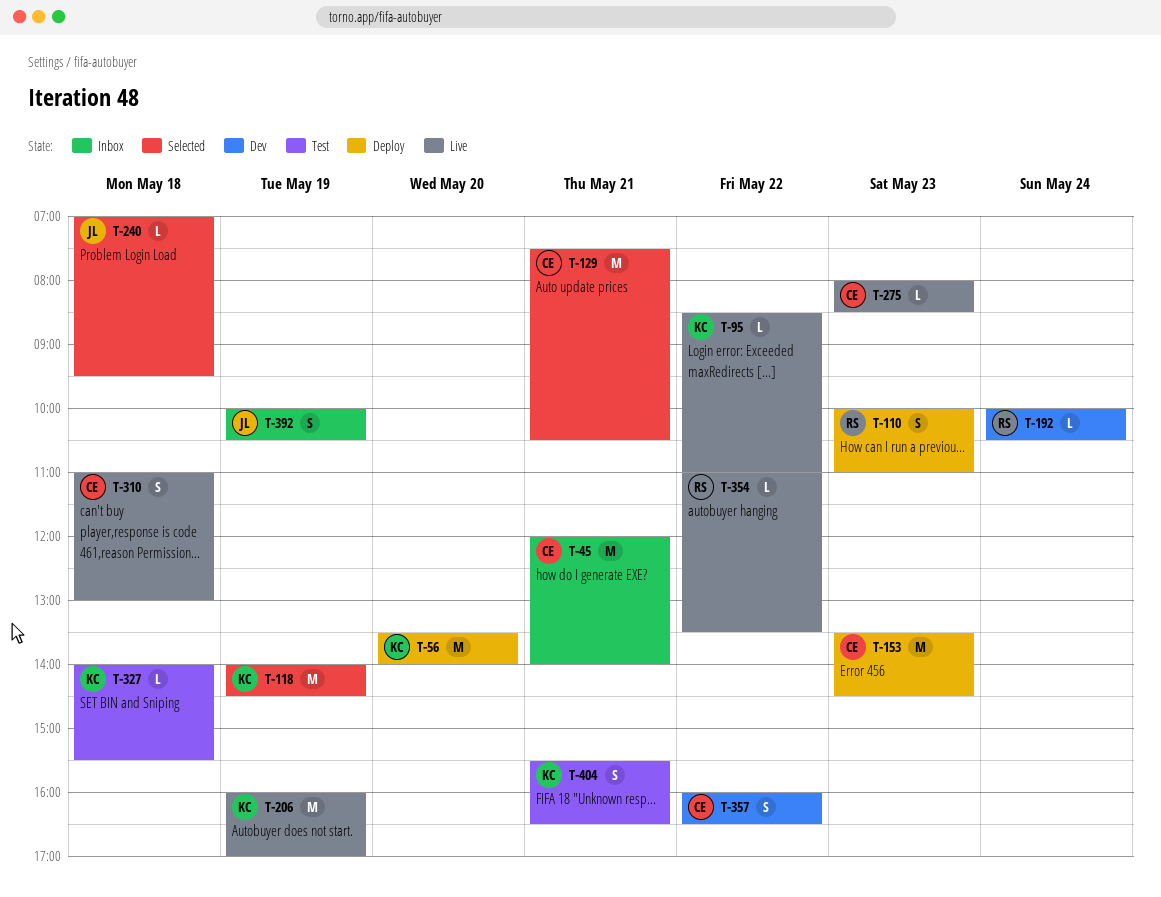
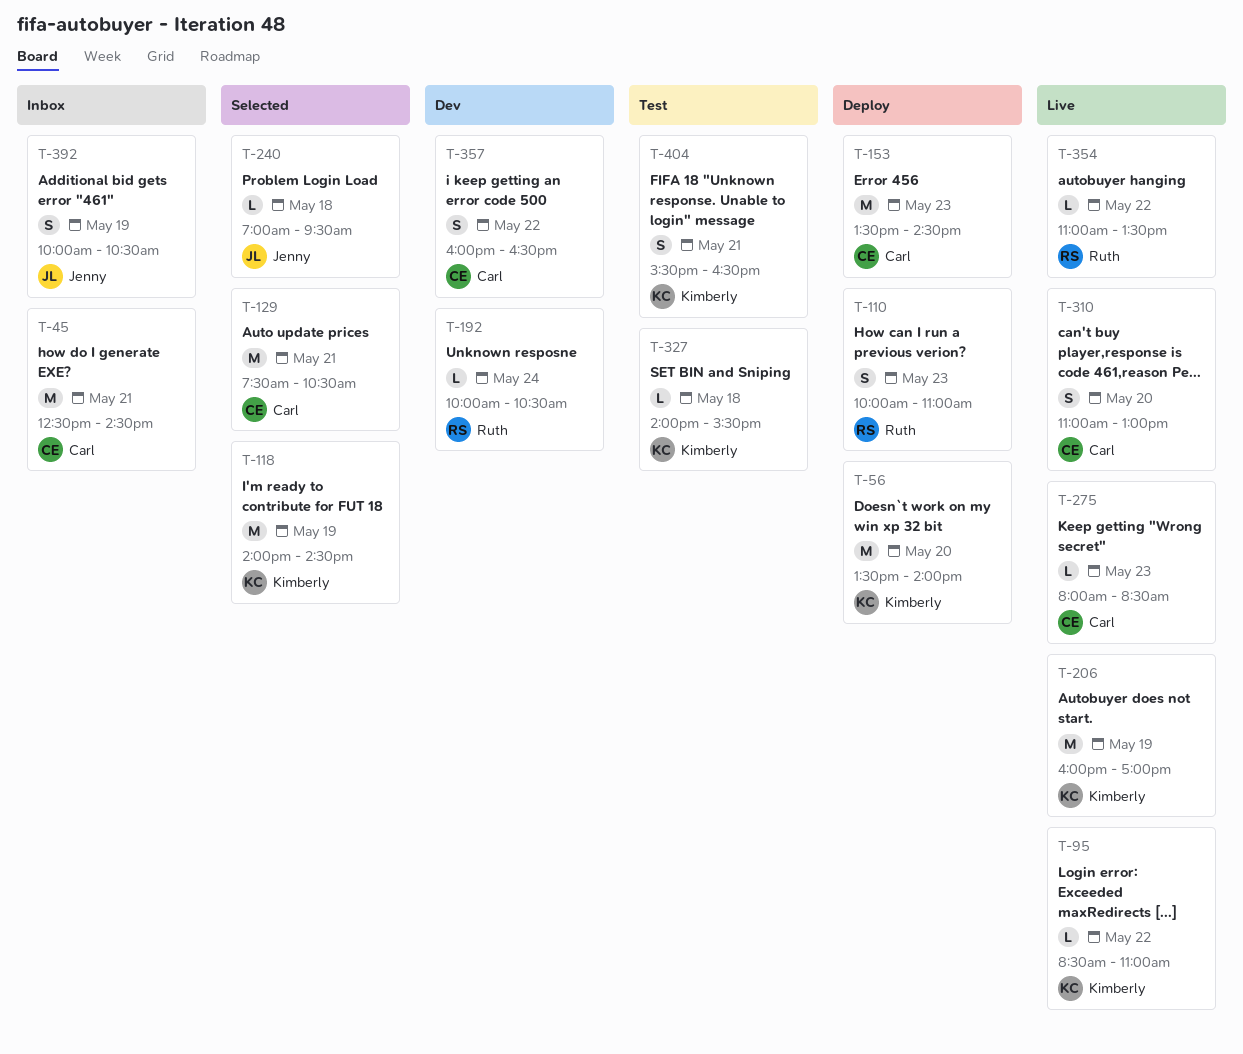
T-45, begins: 12:00 -> 12:30
T-45, ends: 14:00 -> 14:30
T-310, day: May 18 -> May 20

